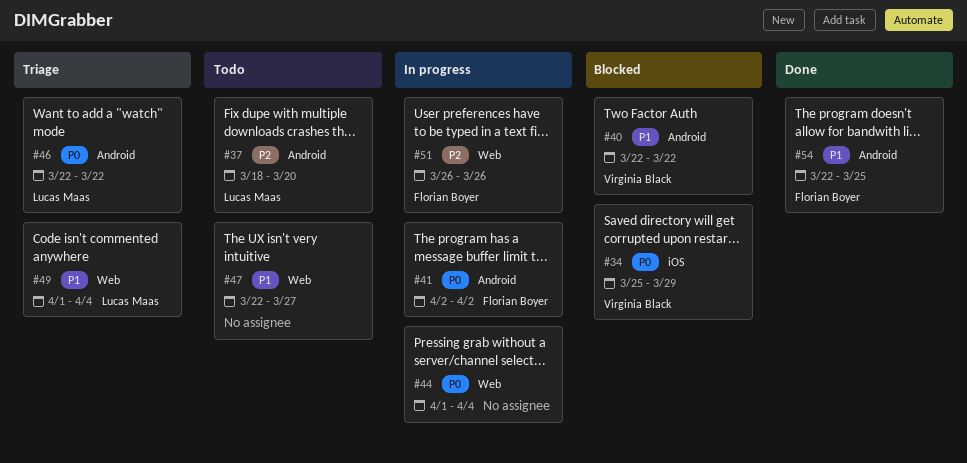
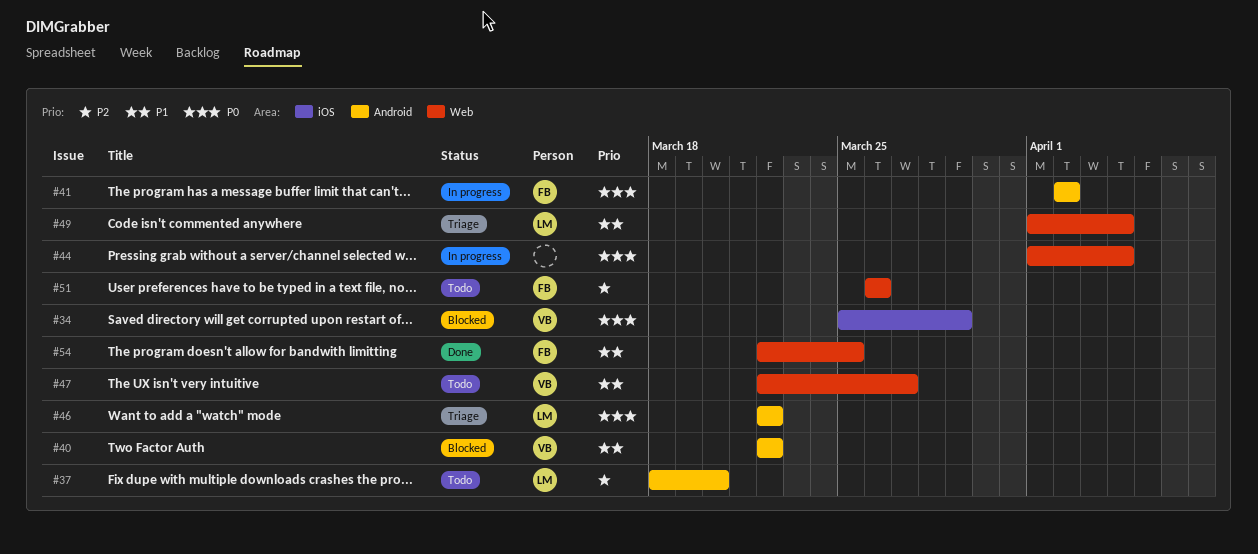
#47, owner: none -> Virginia Black
#51, status: In progress -> Todo
#54, label: Android -> Web

